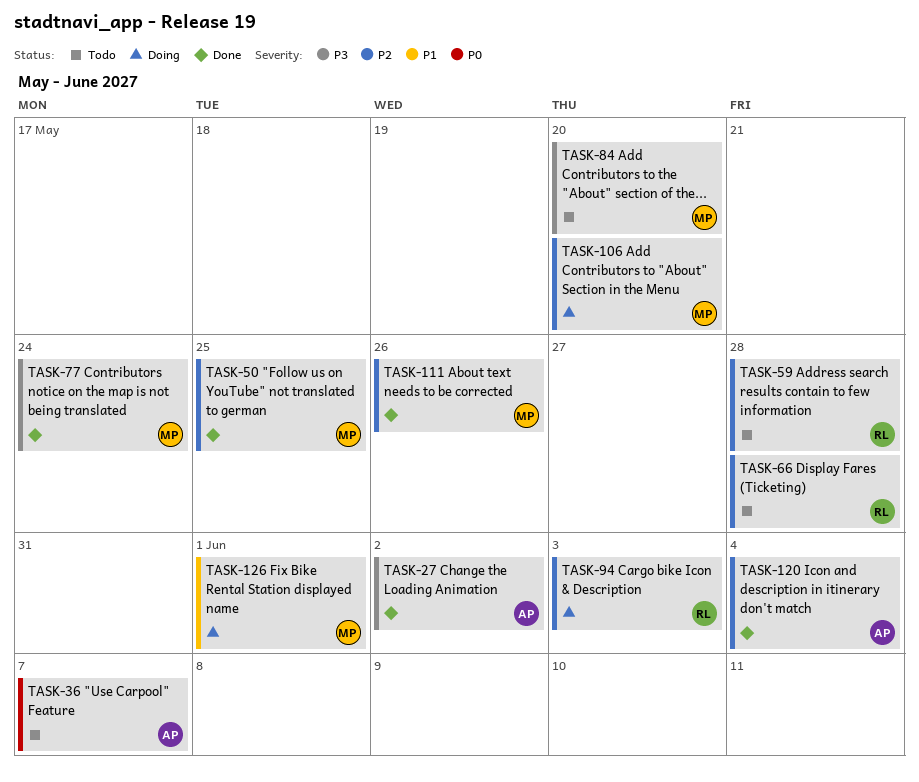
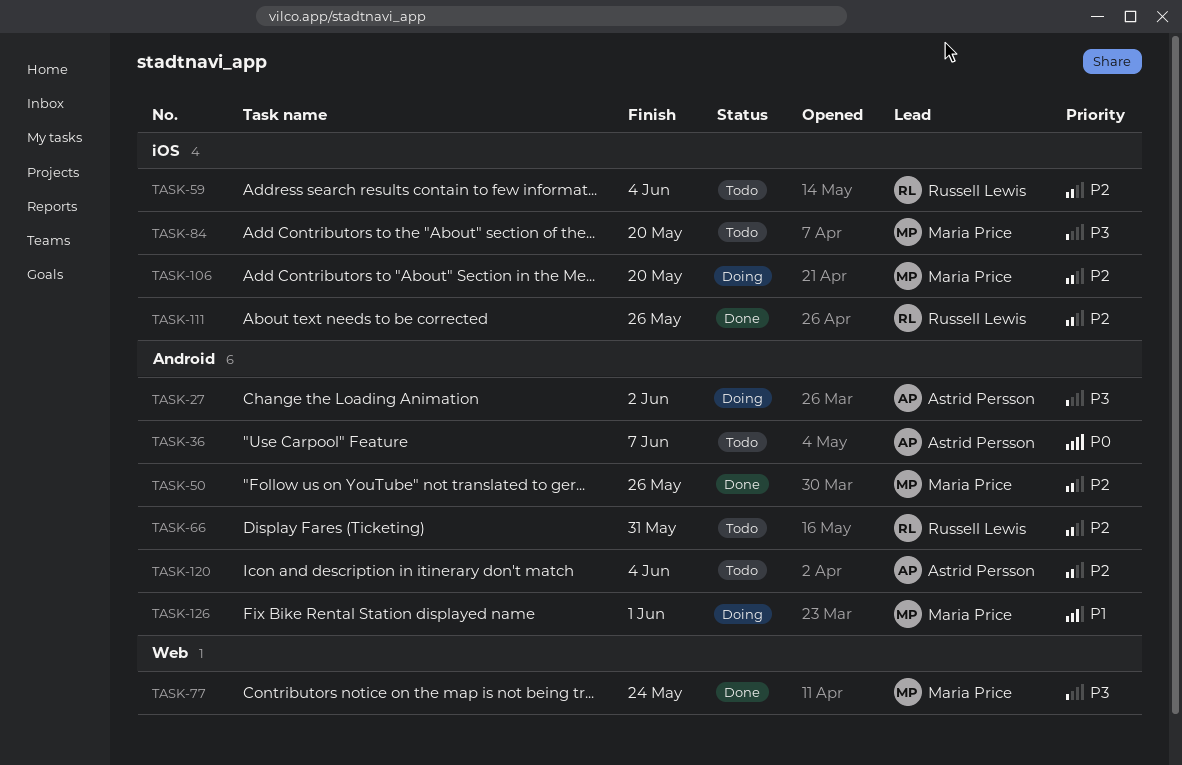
TASK-27, status: Done -> Doing
TASK-50, due: May 25 -> May 26
TASK-59, due: May 28 -> Jun 4
TASK-66, due: May 28 -> May 31
TASK-94: present -> none
TASK-111, owner: Maria Price -> Russell Lewis
TASK-120, status: Done -> Todo

